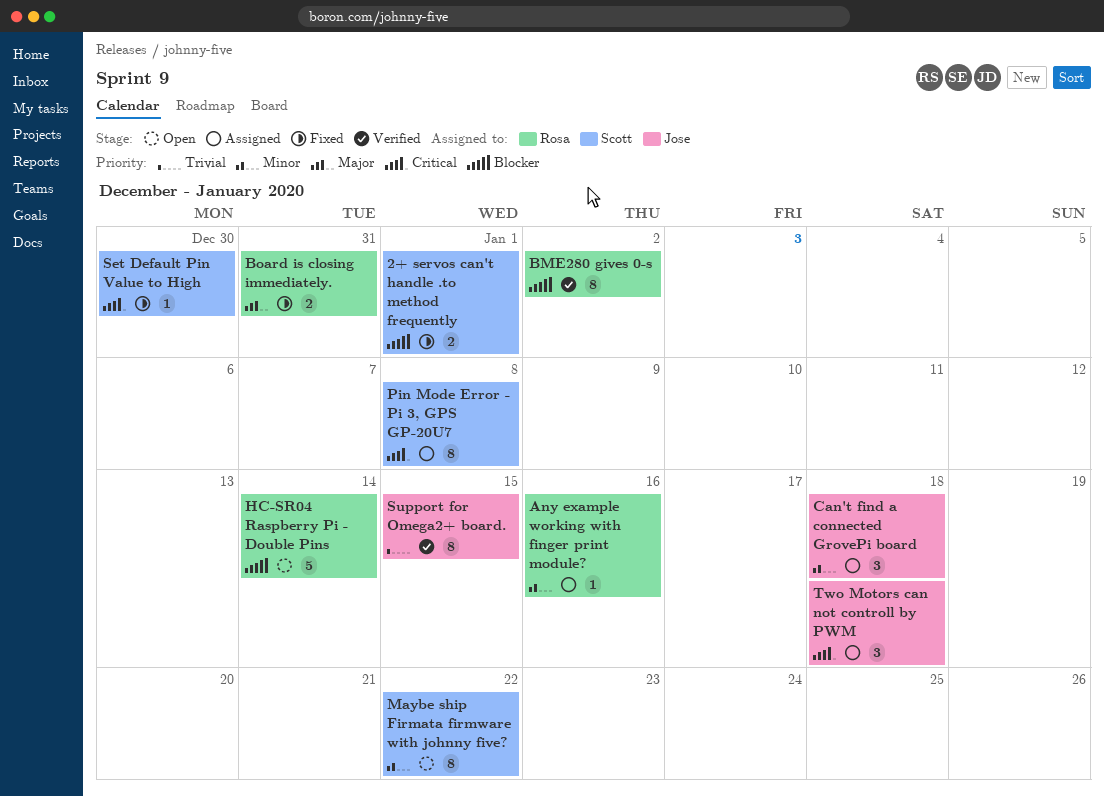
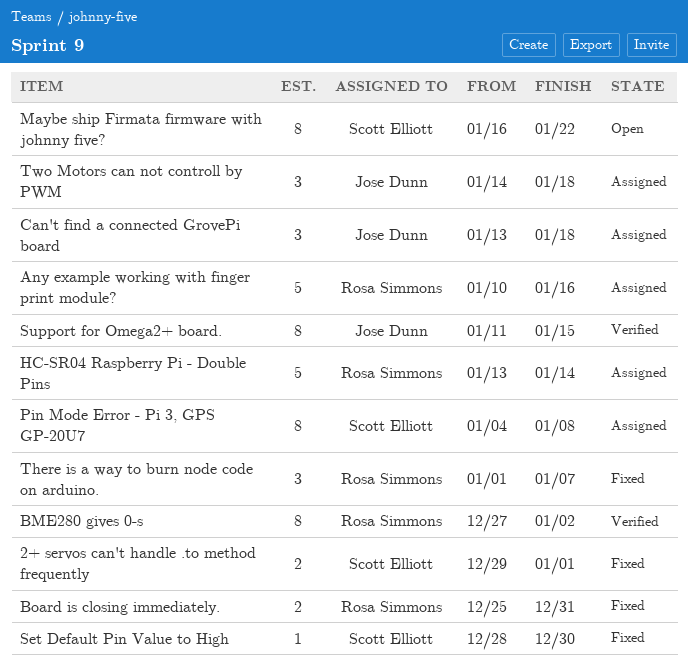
Any example working with finger print module?, estimate: 1 -> 5
HC-SR04 Raspberry Pi - Double Pins, status: Open -> Assigned
There is a way to burn node code on arduino.: none -> present

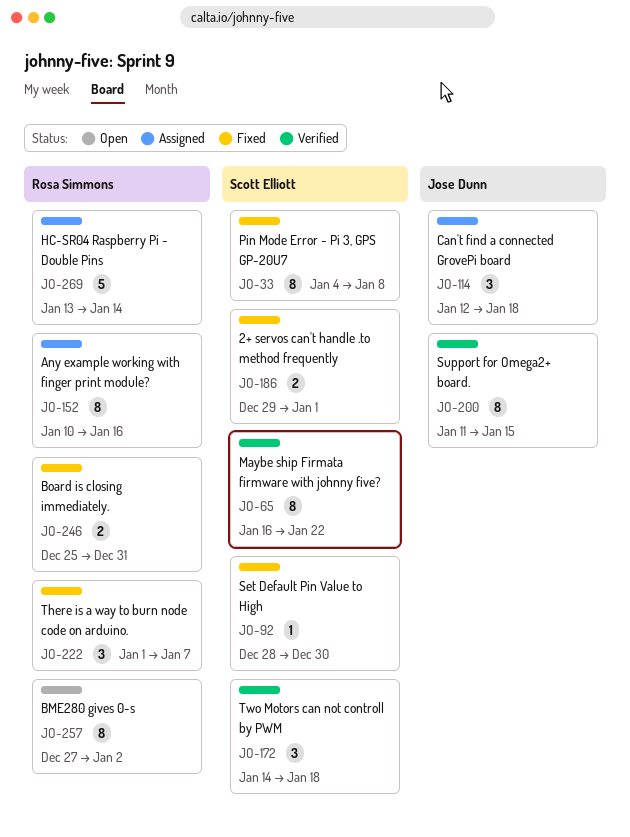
Any example working with finger print module?, estimate: 5 -> 8
BME280 gives 0-s, status: Verified -> Open
Can't find a connected GrovePi board, start: Jan 13 -> Jan 12
Maybe ship Firmata firmware with johnny five?, status: Open -> Verified
Pin Mode Error - Pi 3, GPS GP-20U7, status: Assigned -> Fixed
Two Motors can not controll by PWM, status: Assigned -> Verified
Two Motors can not controll by PWM, owner: Jose Dunn -> Scott Elliott

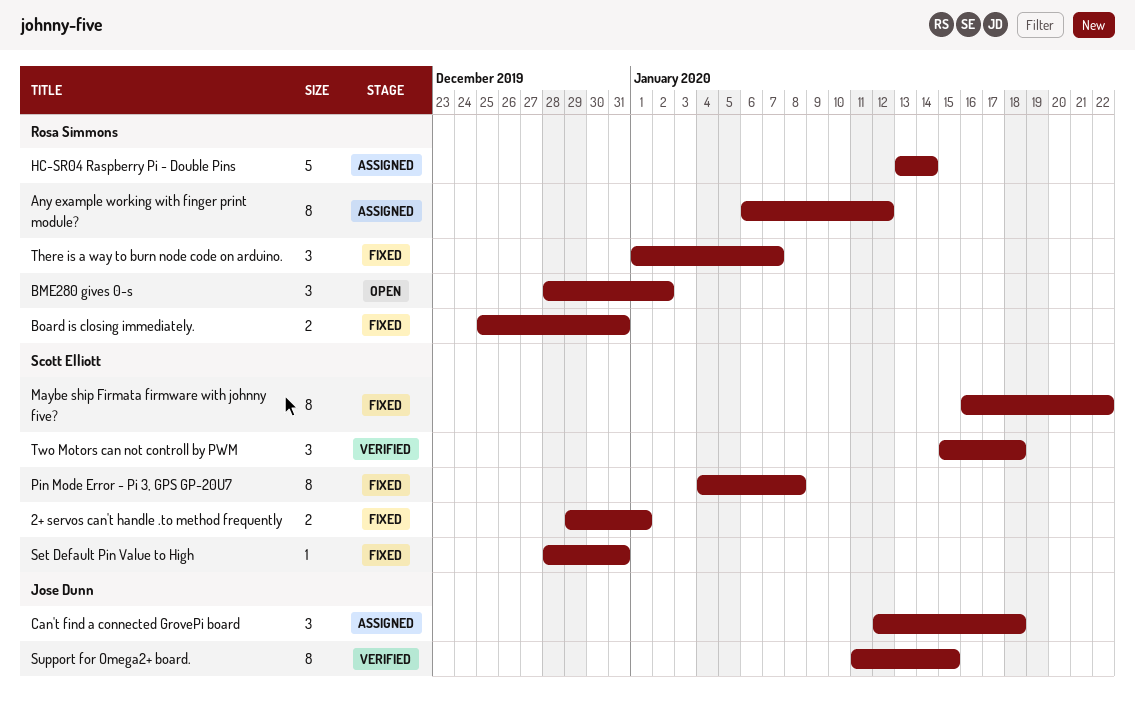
Any example working with finger print module?, start: Jan 10 -> Jan 6
Any example working with finger print module?, due: Jan 16 -> Jan 12
BME280 gives 0-s, estimate: 8 -> 3
BME280 gives 0-s, start: Dec 27 -> Dec 28
Maybe ship Firmata firmware with johnny five?, status: Verified -> Fixed
Set Default Pin Value to High, due: Dec 30 -> Dec 31
Two Motors can not controll by PWM, start: Jan 14 -> Jan 15

